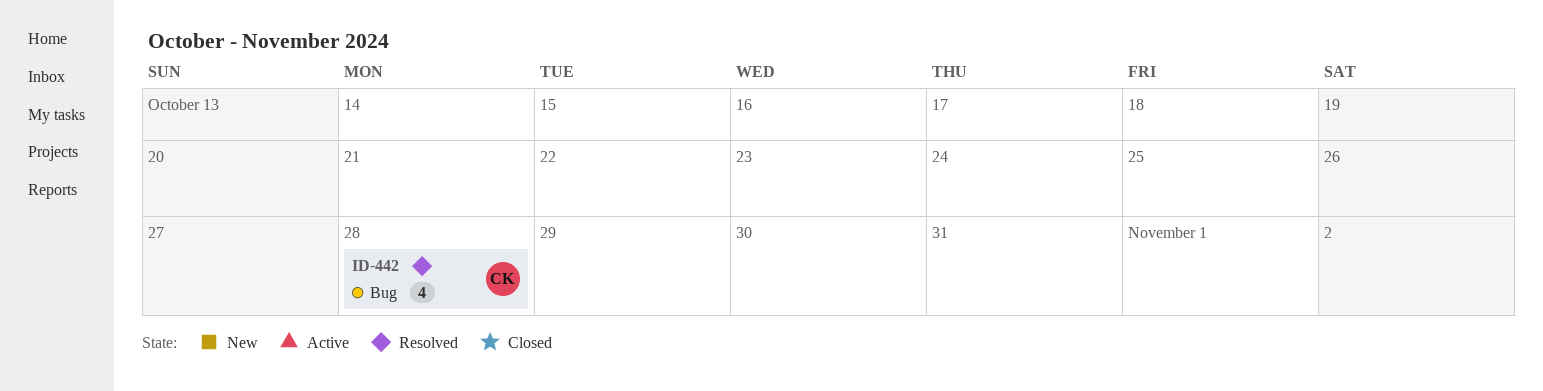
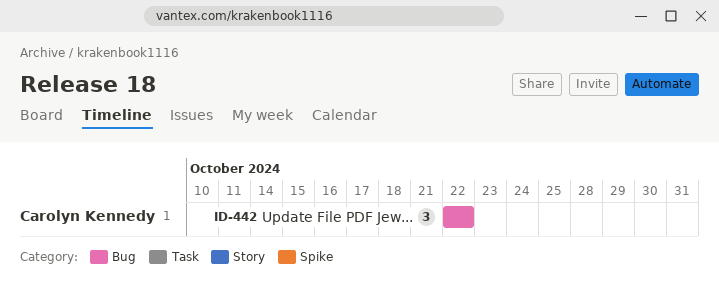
ID-442, estimate: 4 -> 3
ID-442, due: Oct 28 -> Oct 22

